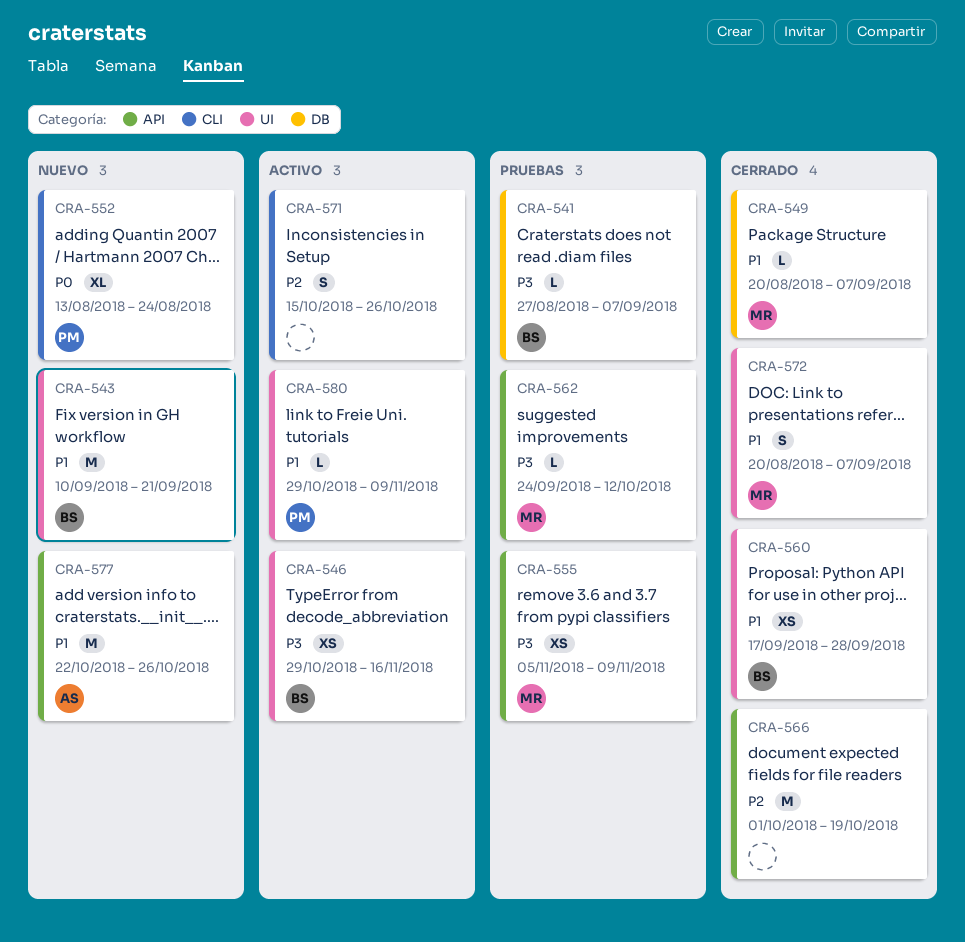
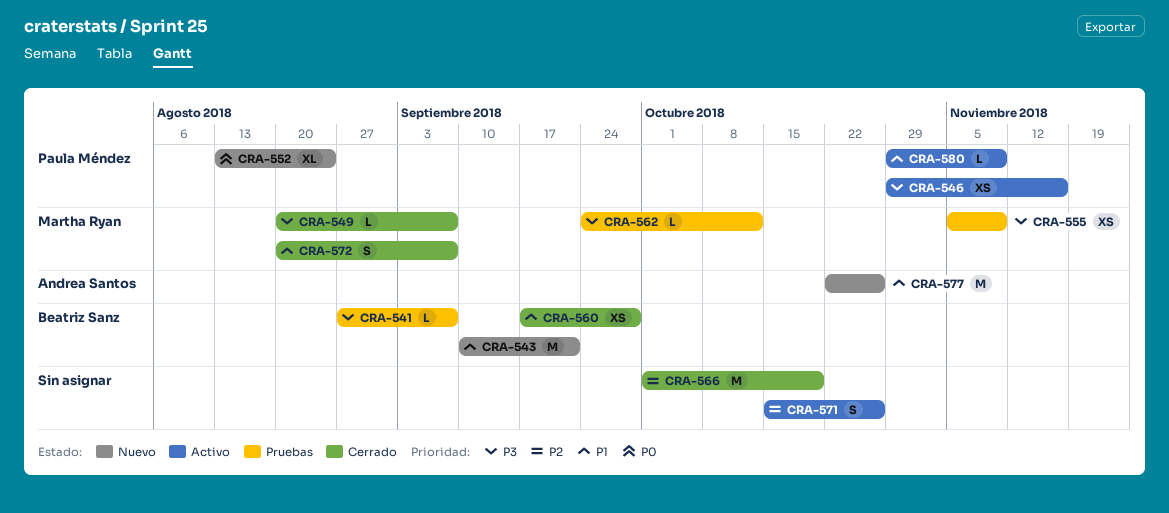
CRA-546, owner: Beatriz Sanz -> Paula Méndez
CRA-549, priority: P1 -> P3

